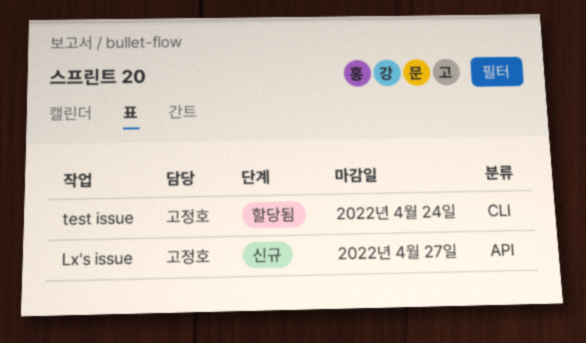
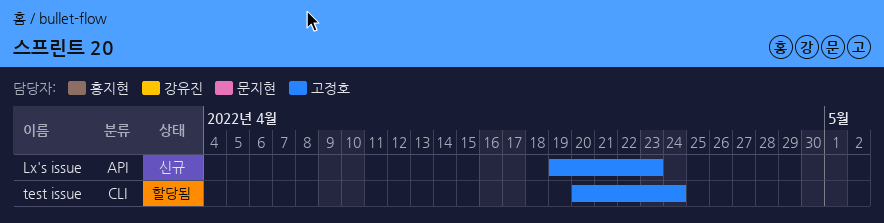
Lx's issue, due: Apr 27 -> Apr 23

